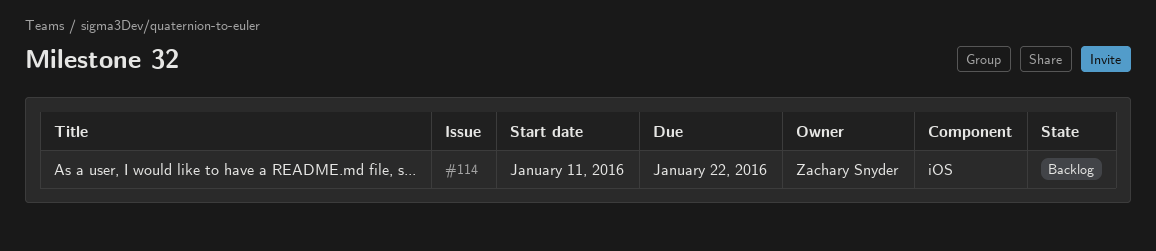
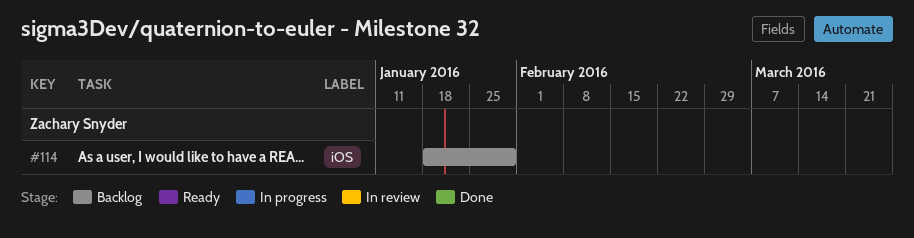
#114, start: Jan 11 -> Jan 18
#114, due: Jan 22 -> Jan 29

